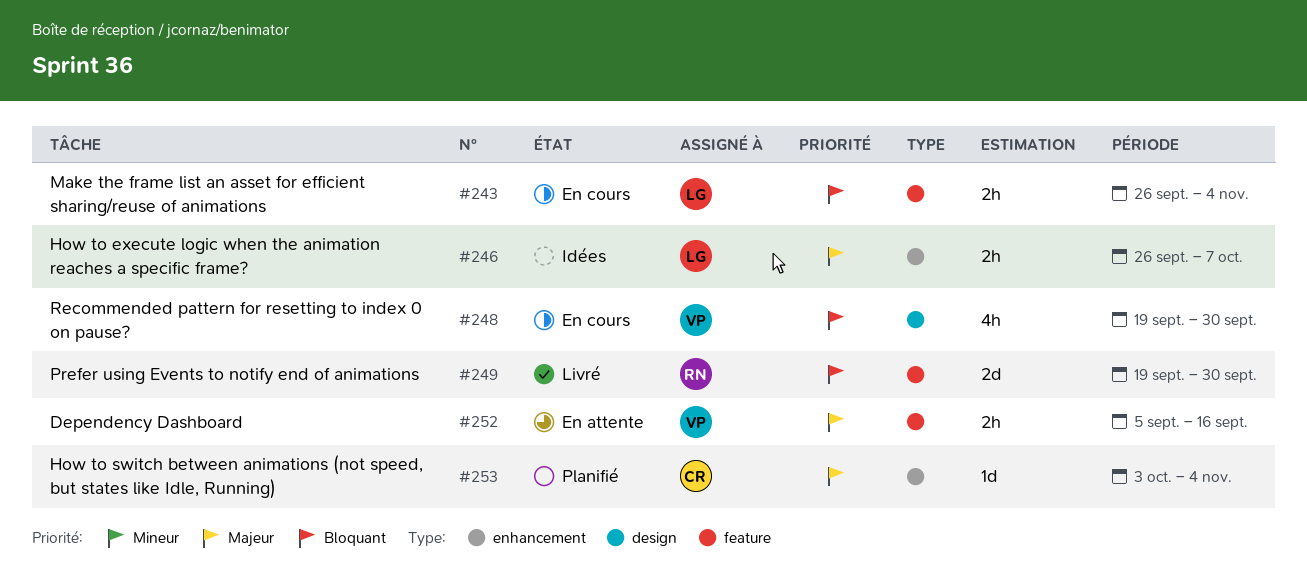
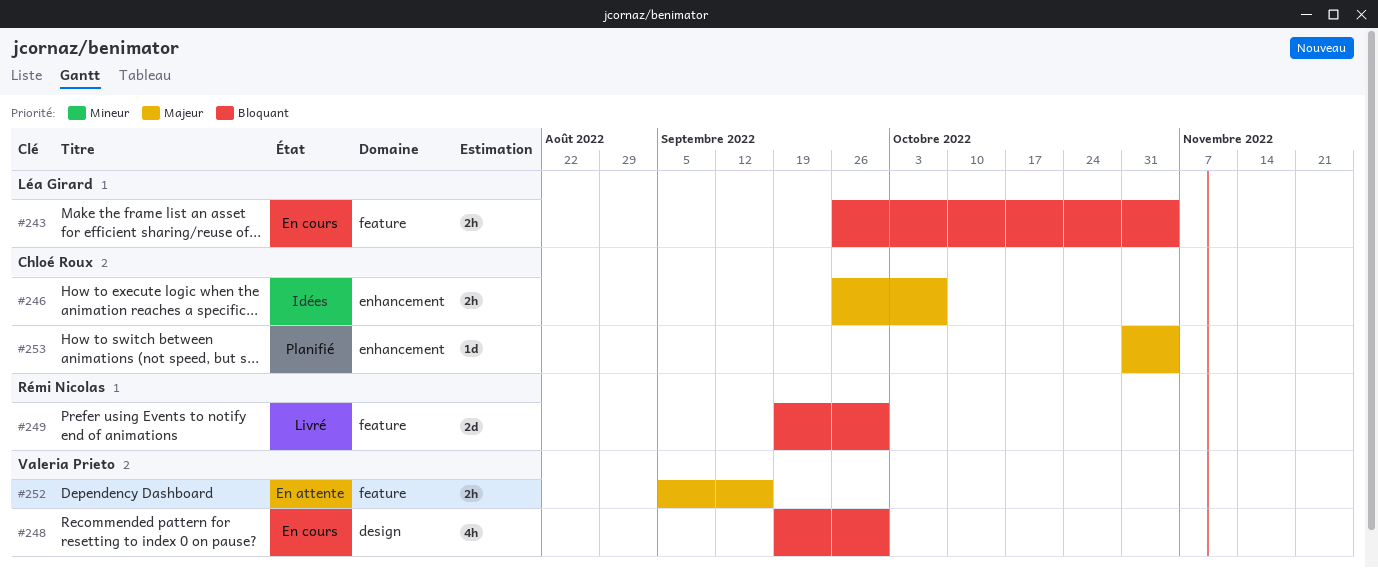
#246, owner: Léa Girard -> Chloé Roux
#253, start: Oct 3 -> Oct 31

